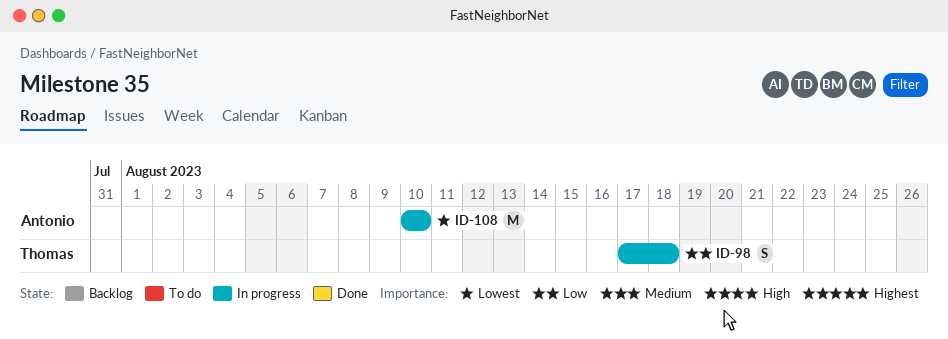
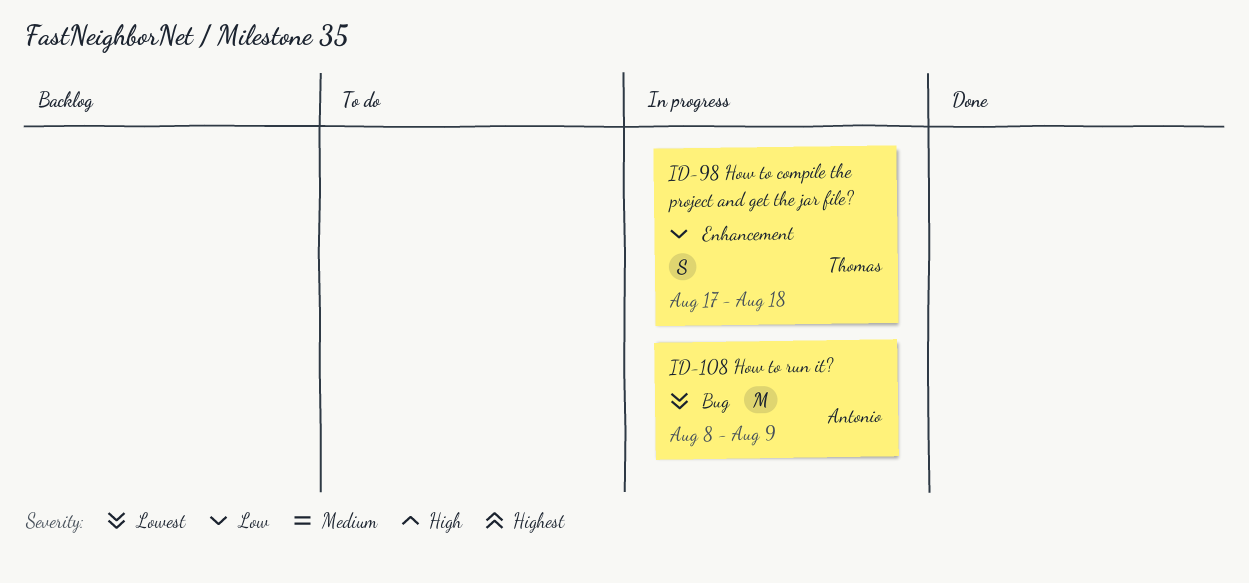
ID-108, start: Aug 10 -> Aug 8
ID-108, due: Aug 10 -> Aug 9

